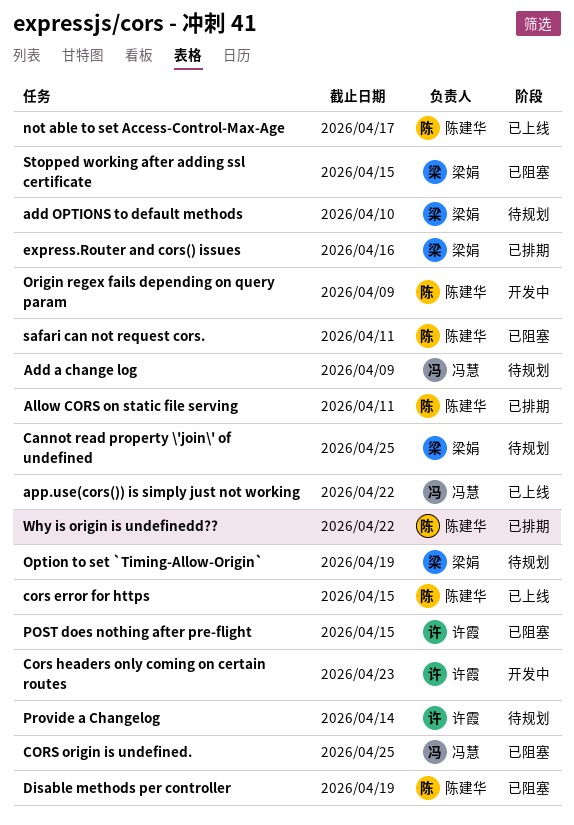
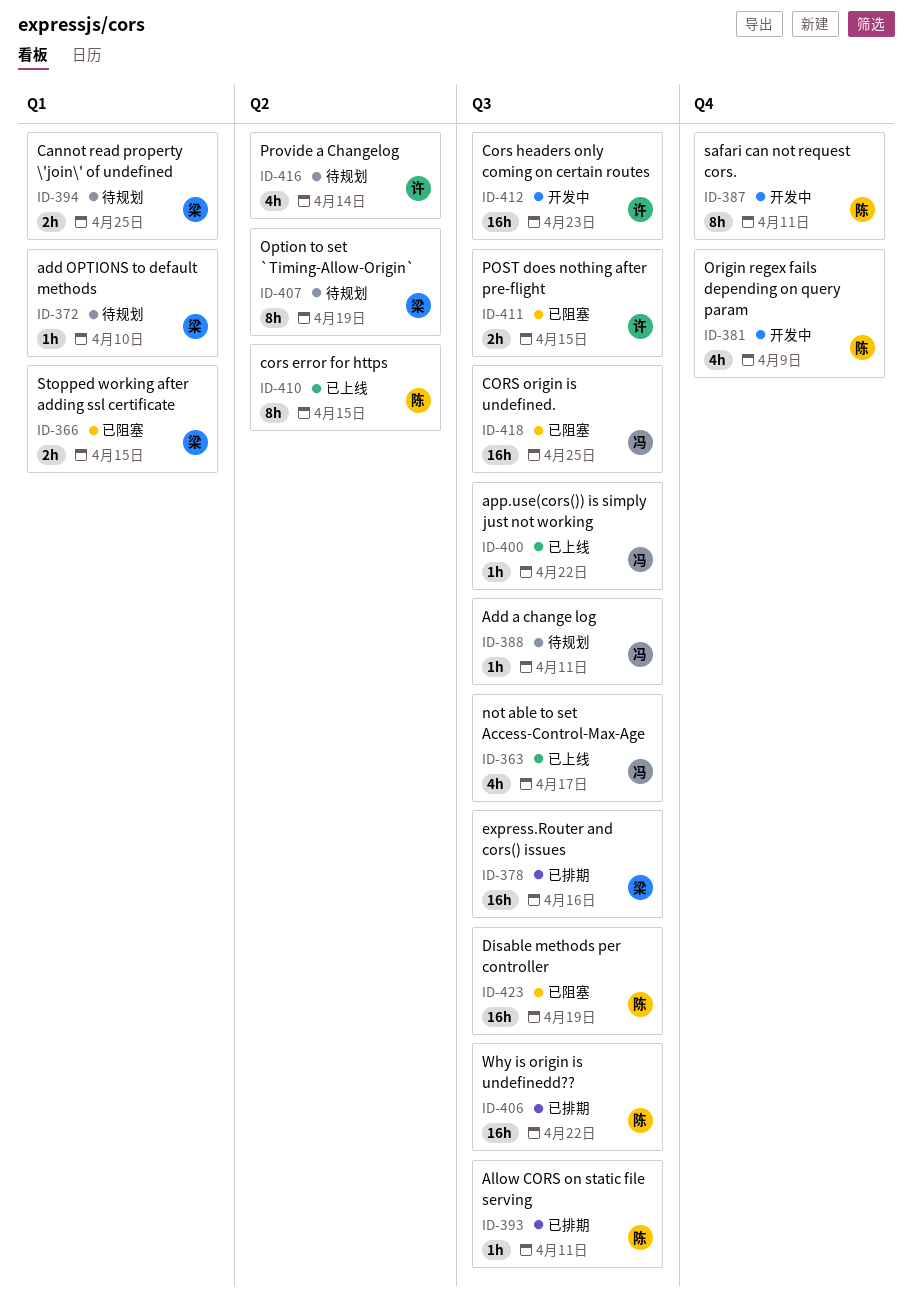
Add a change log, due: Apr 9 -> Apr 11
not able to set Access-Control-Max-Age, owner: 陈建华 -> 冯慧
safari can not request cors., status: 已阻塞 -> 开发中

